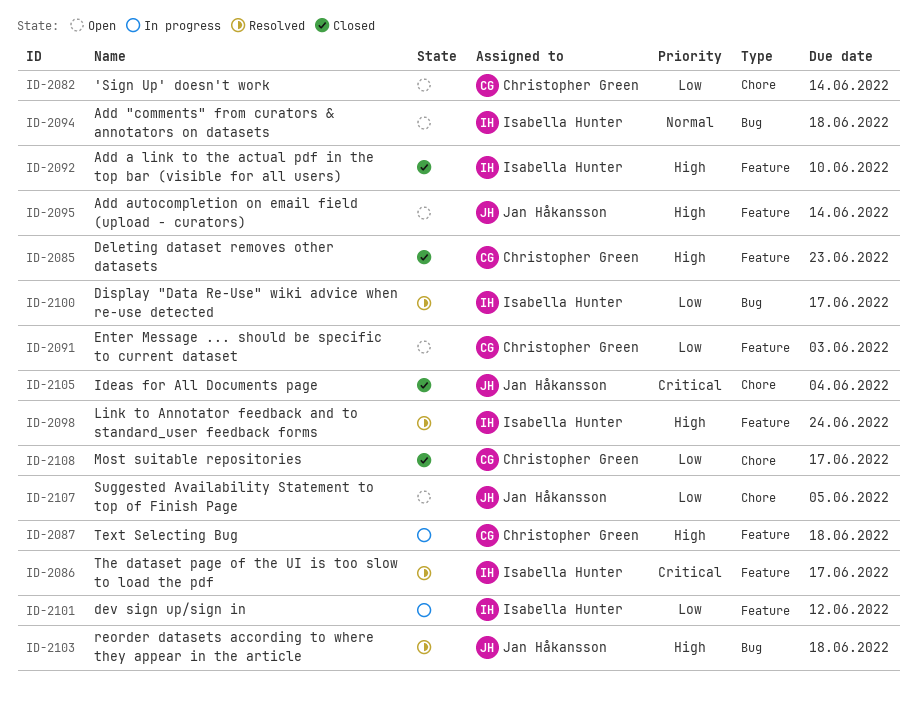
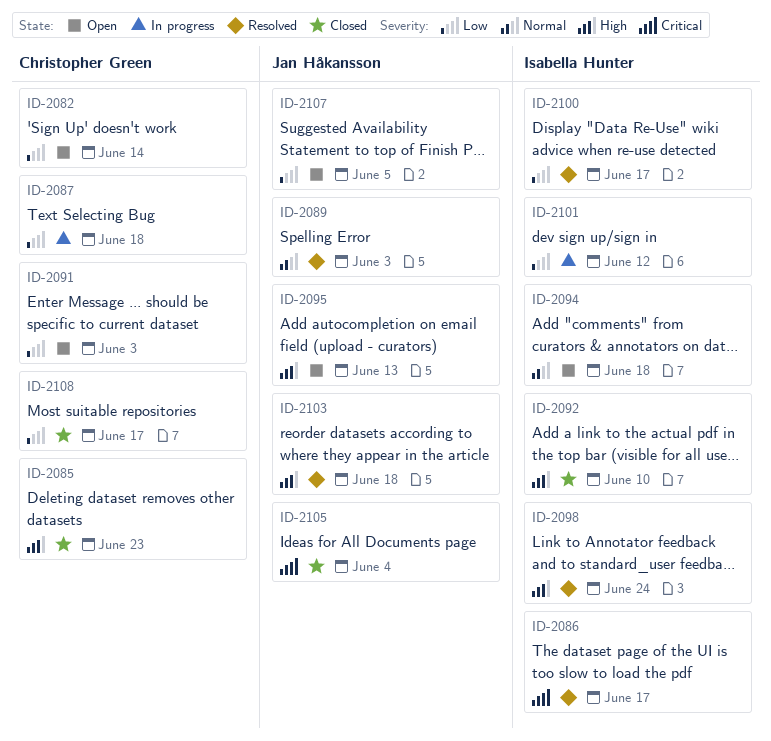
ID-2087, priority: High -> Low
ID-2089: none -> present
ID-2095, due: Jun 14 -> Jun 13

